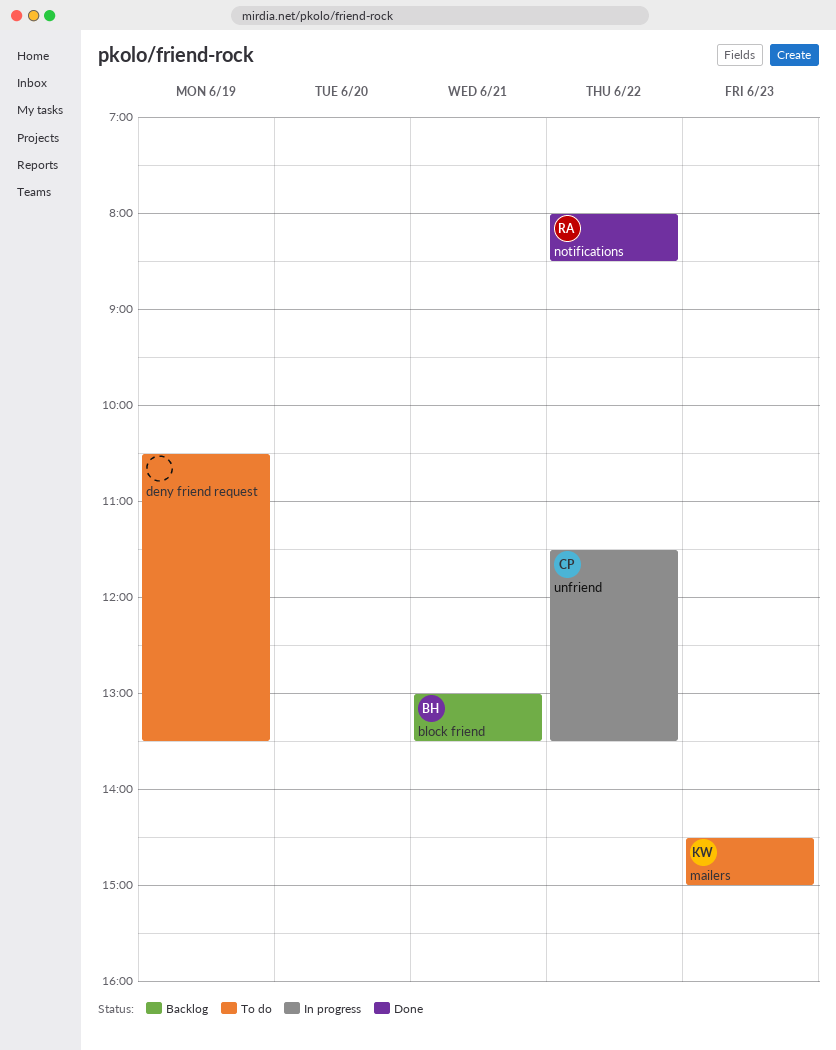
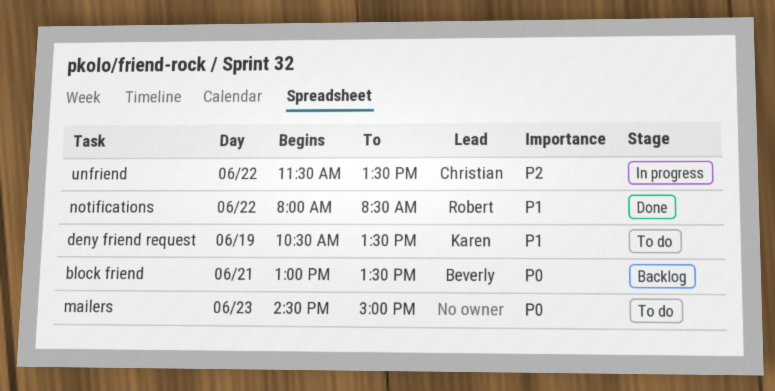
deny friend request, owner: none -> Karen
mailers, owner: Karen -> none

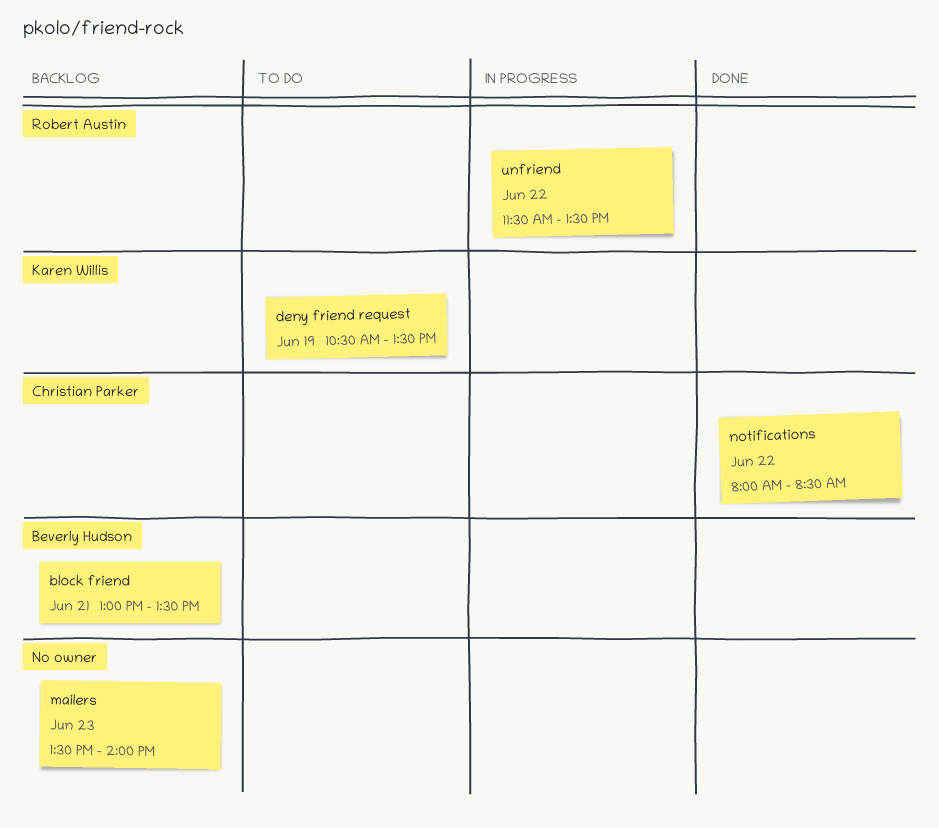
mailers, status: To do -> Backlog
mailers, begins: 14:30 -> 13:30
mailers, ends: 15:00 -> 14:00
notifications, owner: Robert Austin -> Christian Parker
unfriend, owner: Christian Parker -> Robert Austin

